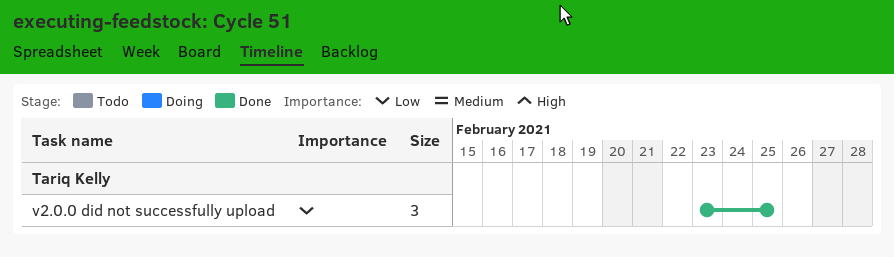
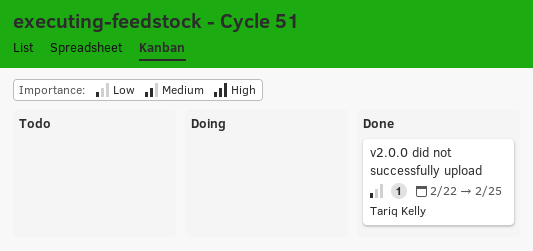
v2.0.0 did not successfully upload, estimate: 3 -> 1
v2.0.0 did not successfully upload, start: Feb 23 -> Feb 22

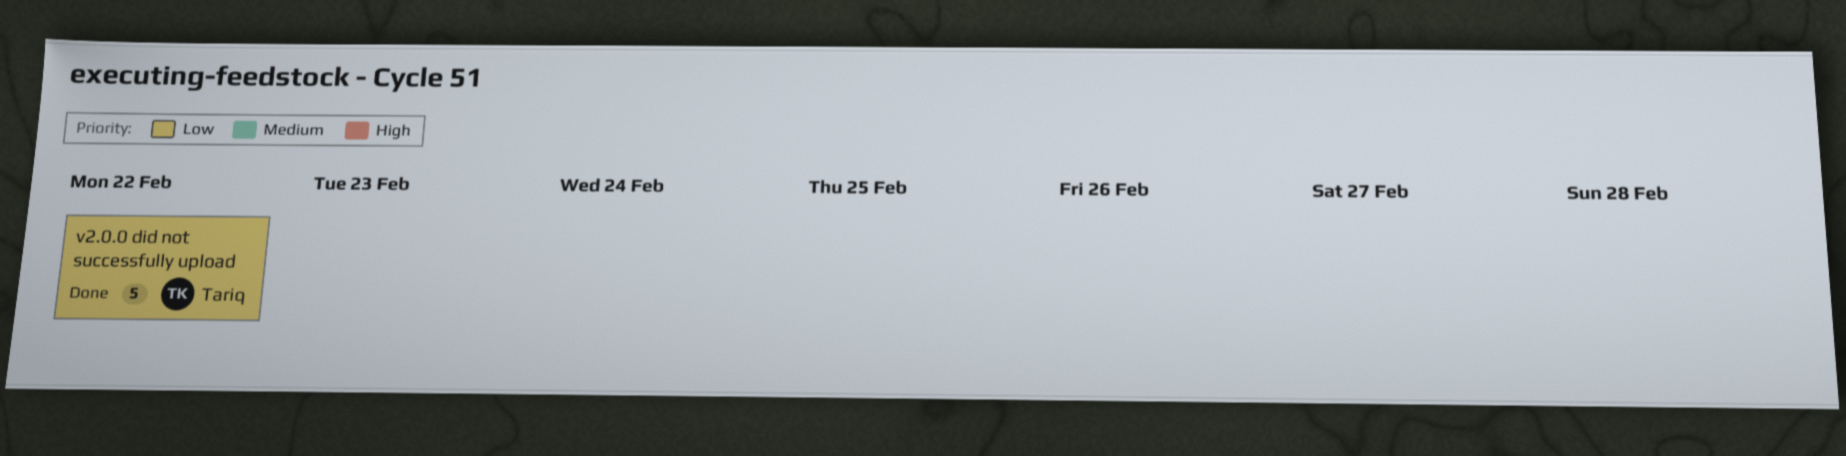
v2.0.0 did not successfully upload, estimate: 1 -> 5
v2.0.0 did not successfully upload, due: Feb 25 -> Feb 22

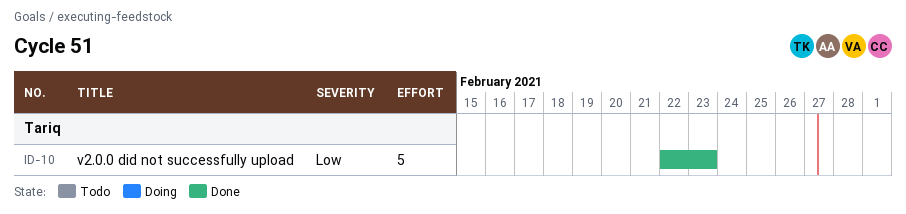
v2.0.0 did not successfully upload, due: Feb 22 -> Feb 23

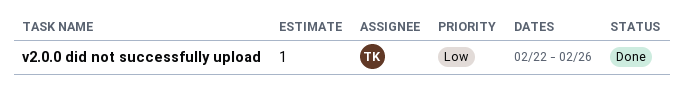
v2.0.0 did not successfully upload, estimate: 5 -> 1
v2.0.0 did not successfully upload, due: Feb 23 -> Feb 26

